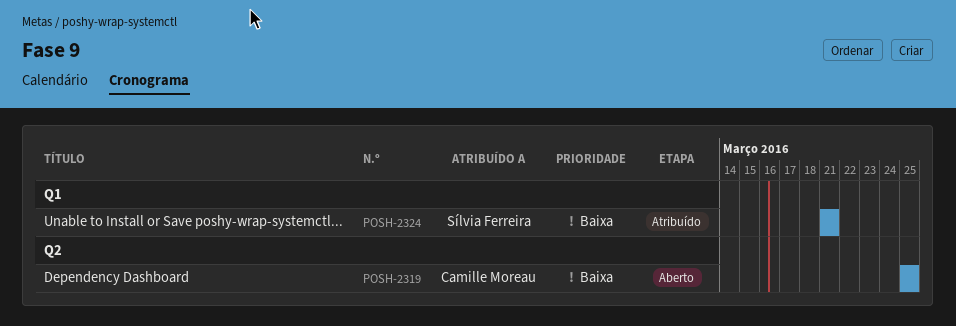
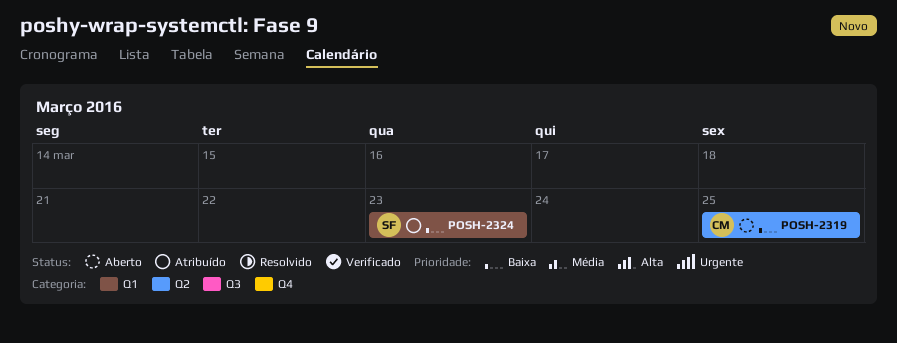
POSH-2324, start: Mar 21 -> Mar 23
POSH-2324, due: Mar 21 -> Mar 23

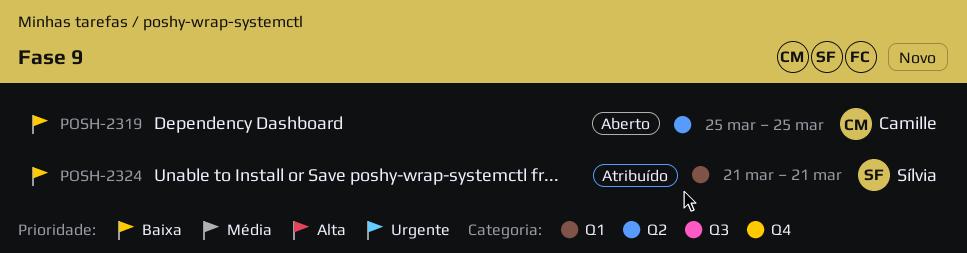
POSH-2324, start: Mar 23 -> Mar 21
POSH-2324, due: Mar 23 -> Mar 21

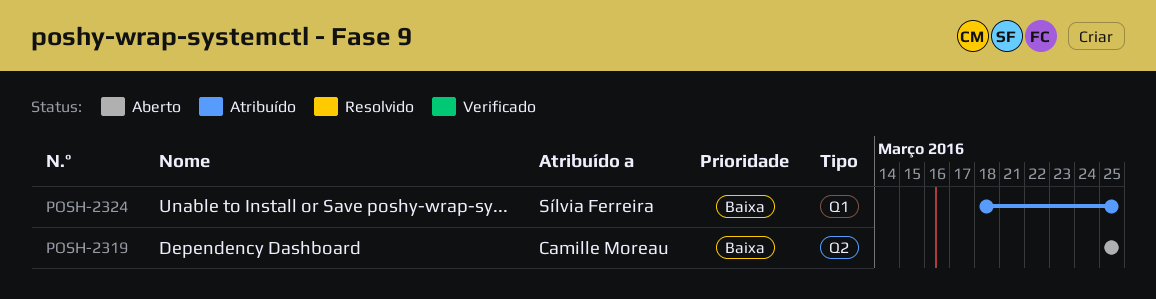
POSH-2324, start: Mar 21 -> Mar 18
POSH-2324, due: Mar 21 -> Mar 25

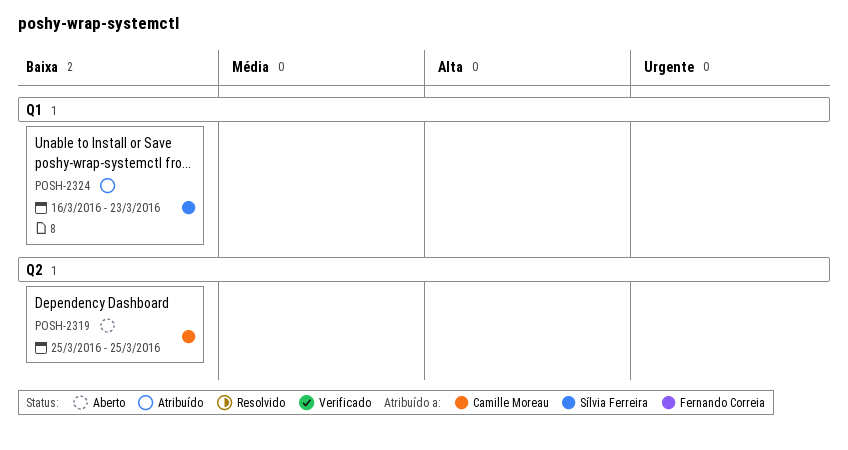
POSH-2324, start: Mar 18 -> Mar 16
POSH-2324, due: Mar 25 -> Mar 23

